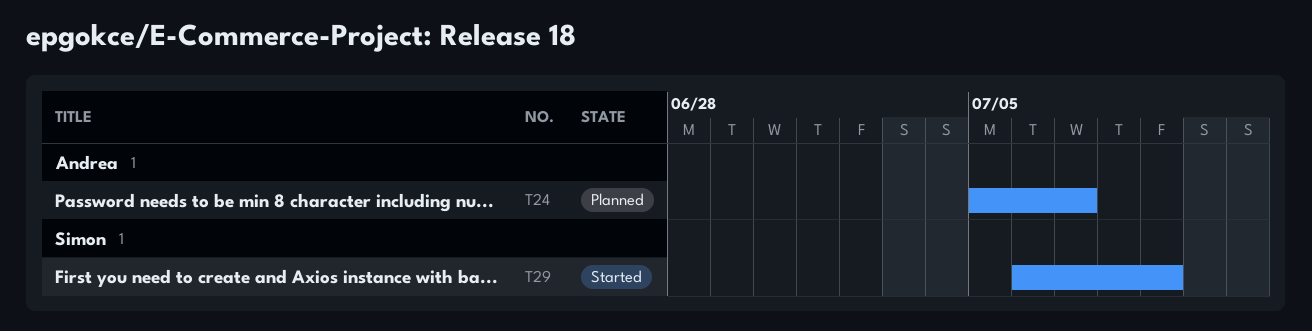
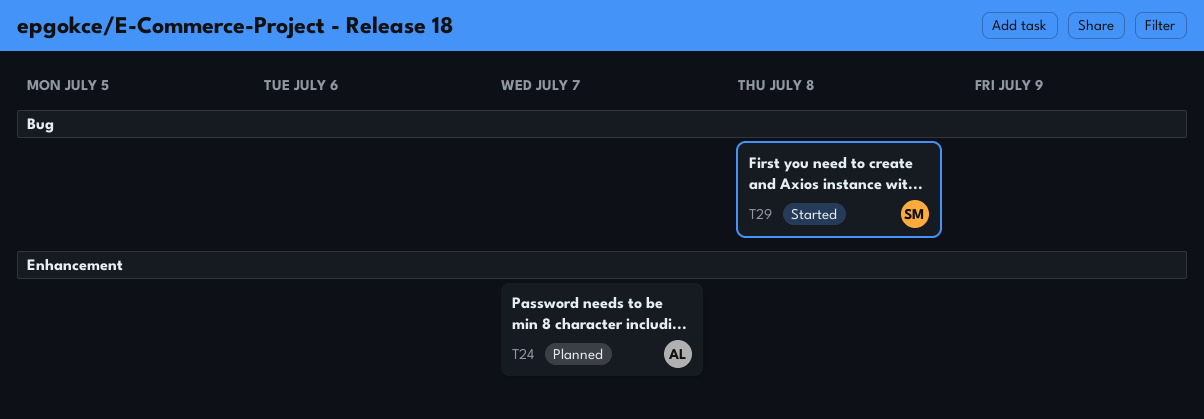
T29, due: Jul 9 -> Jul 8

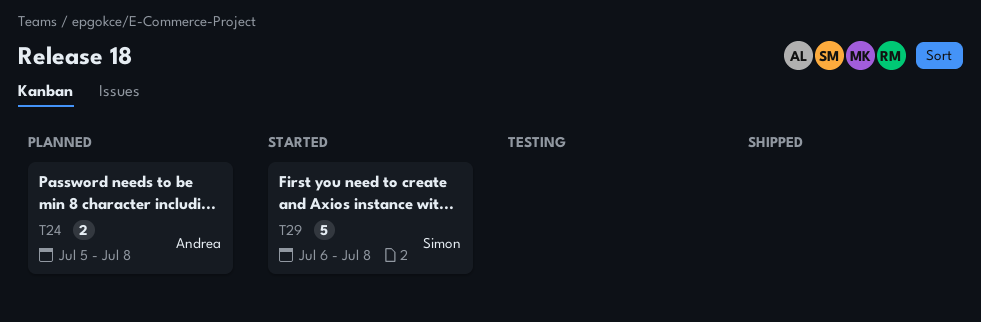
T24, due: Jul 7 -> Jul 8

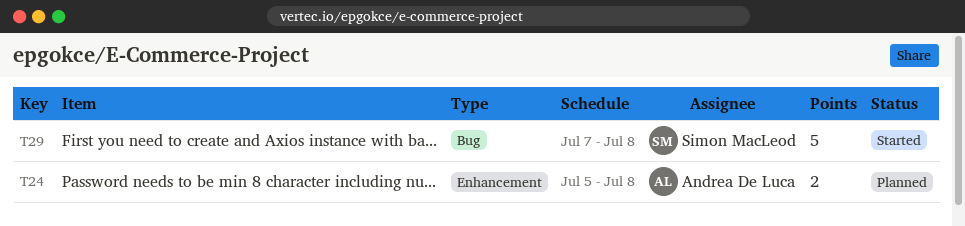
T29, start: Jul 6 -> Jul 7

